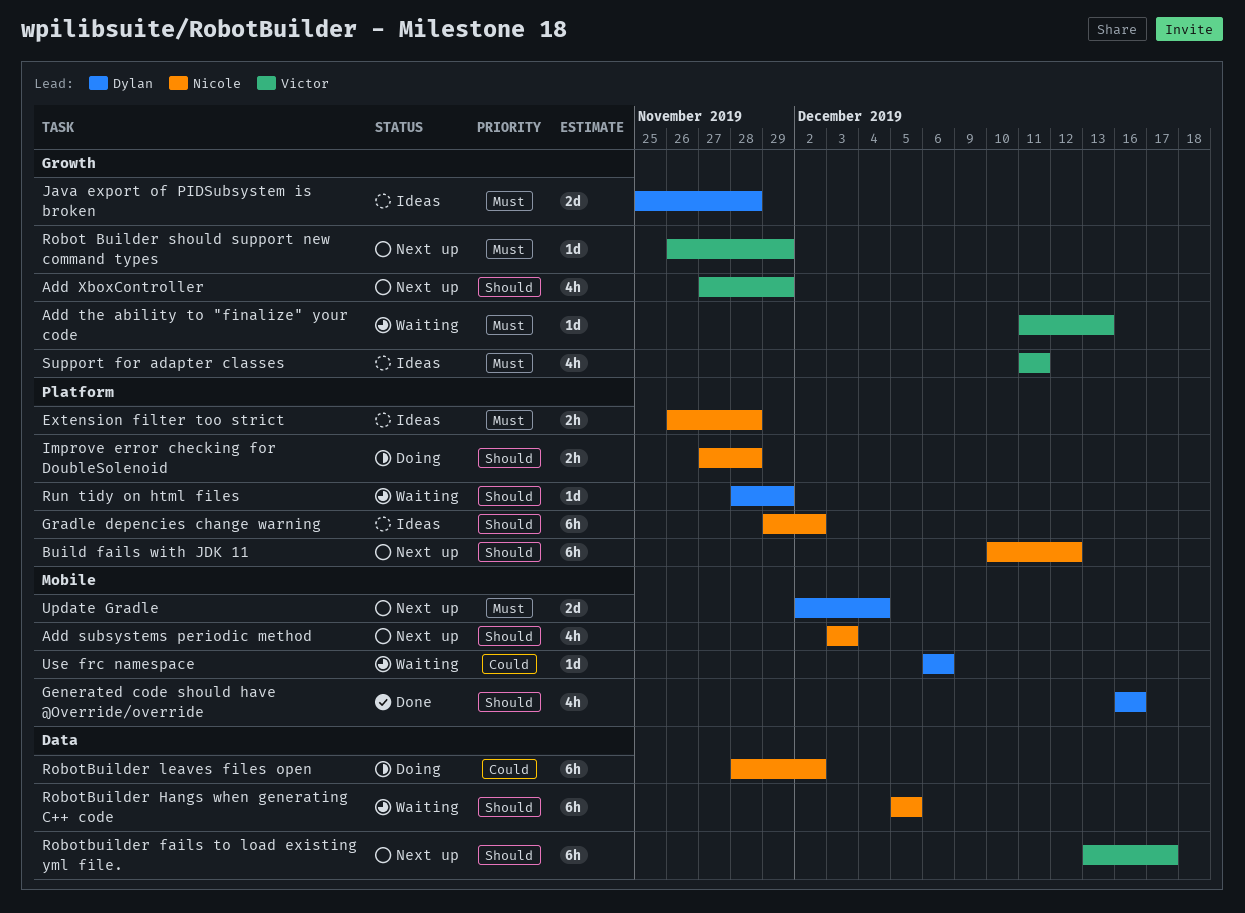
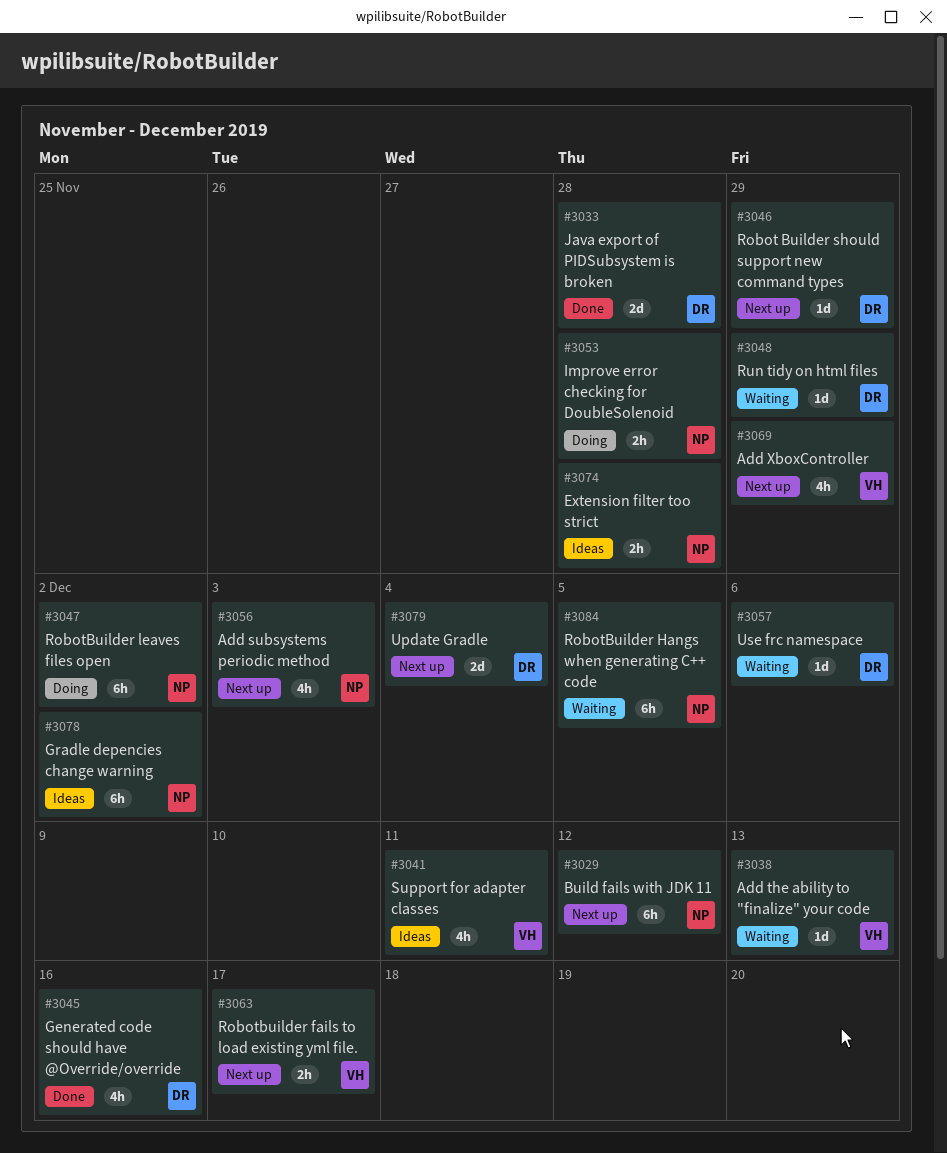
Java export of PIDSubsystem is broken, status: Ideas -> Done
Robot Builder should support new command types, owner: Victor -> Dylan
Robotbuilder fails to load existing yml file., estimate: 6h -> 2h

